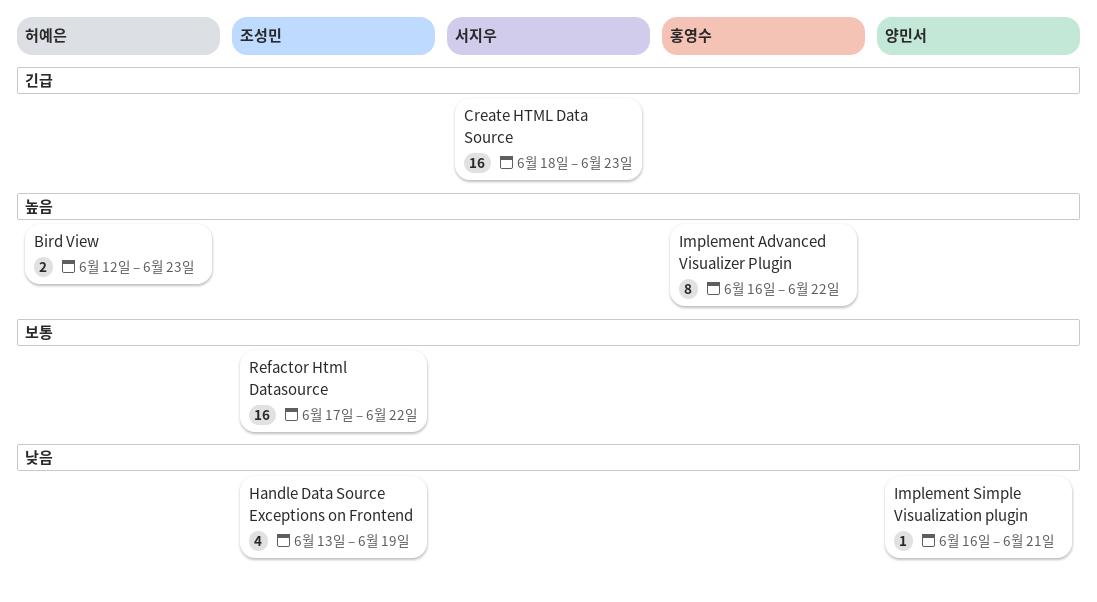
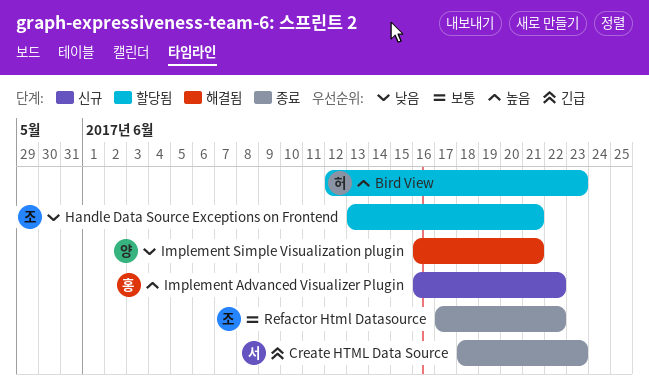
Handle Data Source Exceptions on Frontend, due: Jun 19 -> Jun 21

